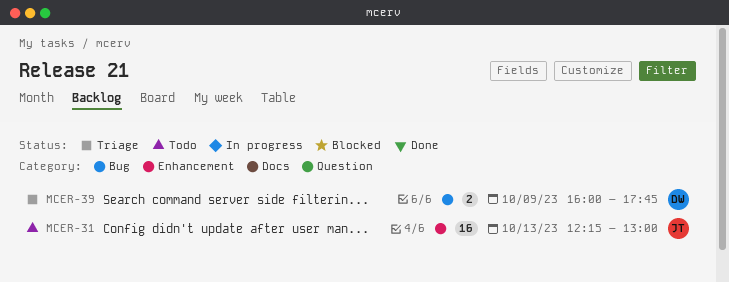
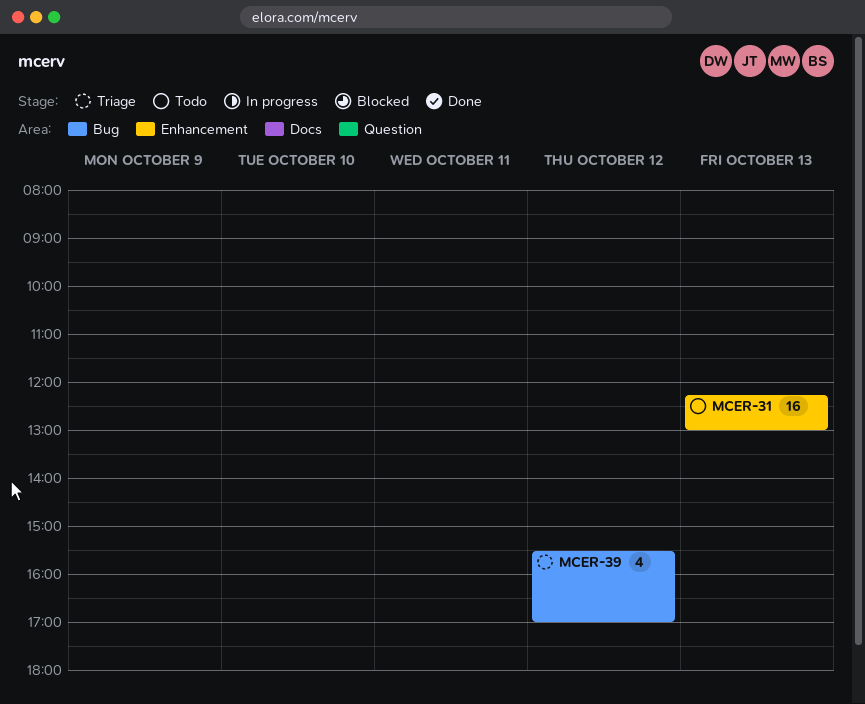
MCER-39, estimate: 2 -> 4
MCER-39, day: Oct 9 -> Oct 12
MCER-39, begins: 16:00 -> 15:30
MCER-39, ends: 17:45 -> 17:00

